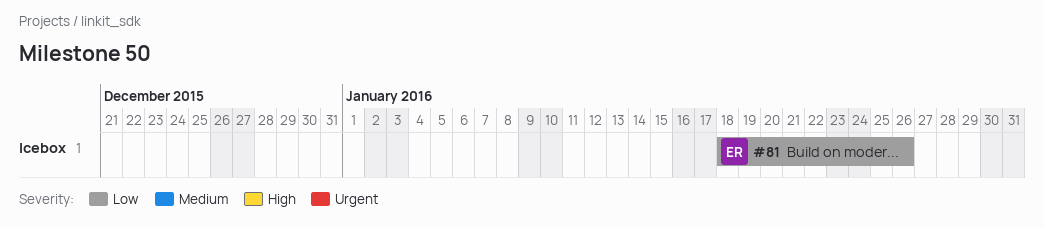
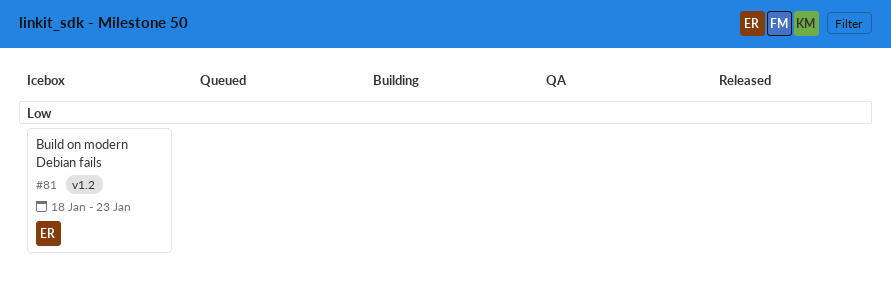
#81, due: Jan 26 -> Jan 23

